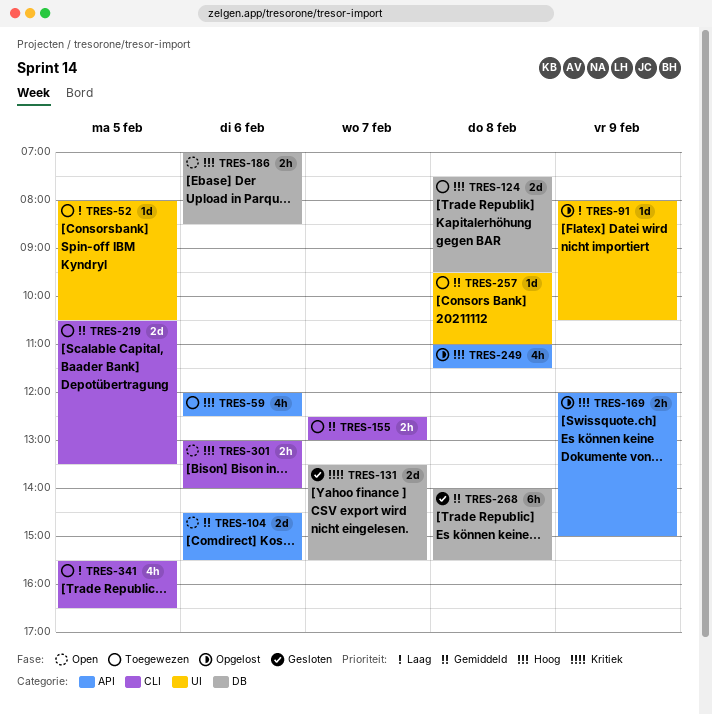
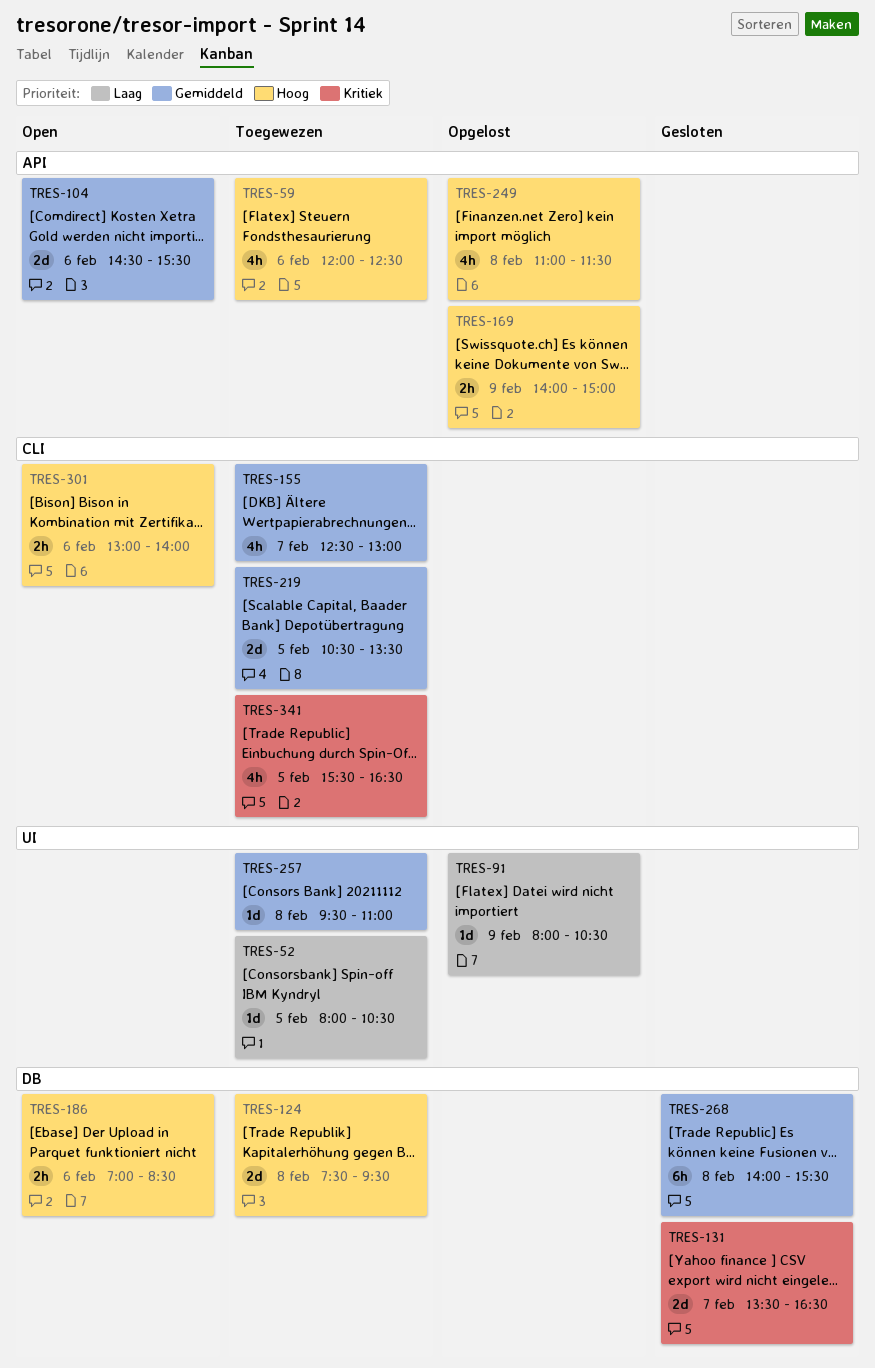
TRES-131, ends: 15:30 -> 16:30
TRES-155, estimate: 2h -> 4h
TRES-169, begins: 12:00 -> 14:00
TRES-341, priority: Laag -> Kritiek

